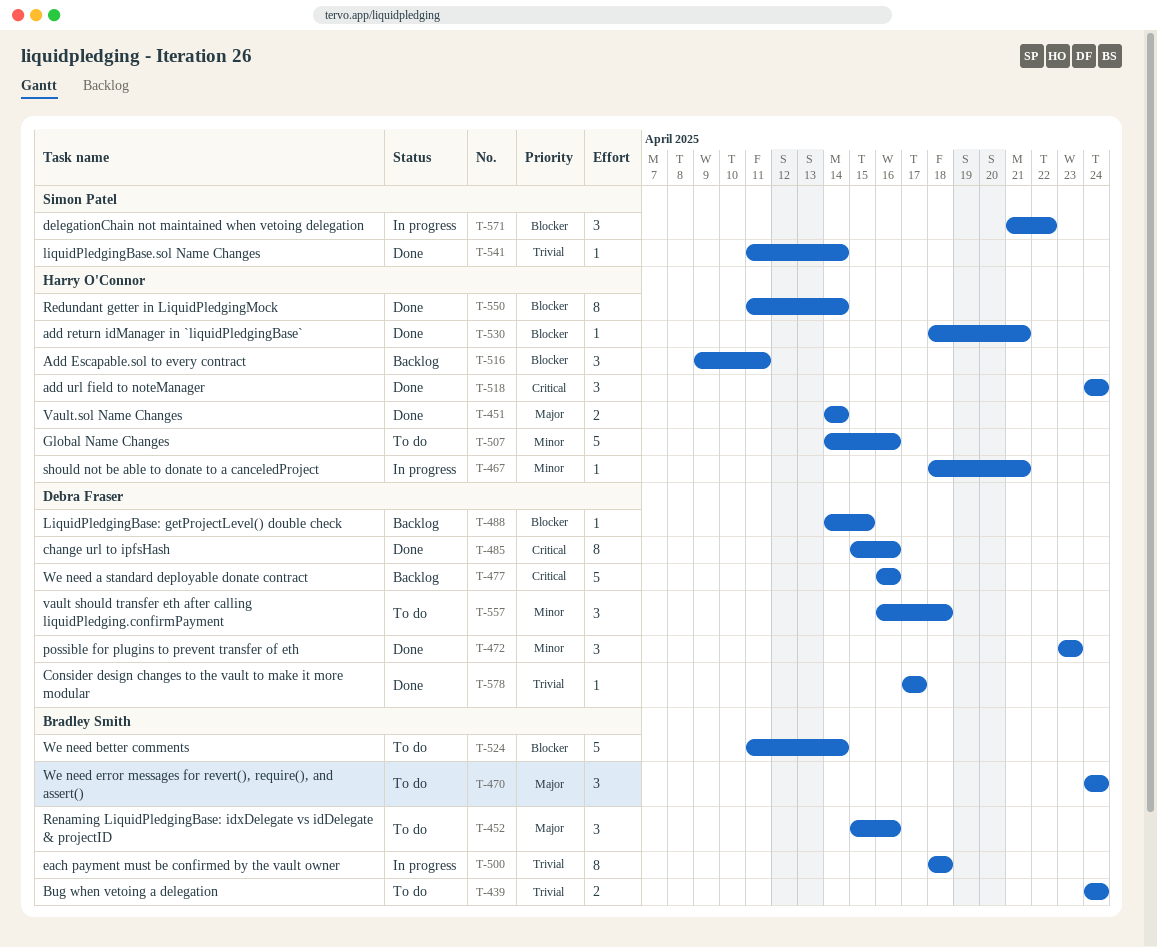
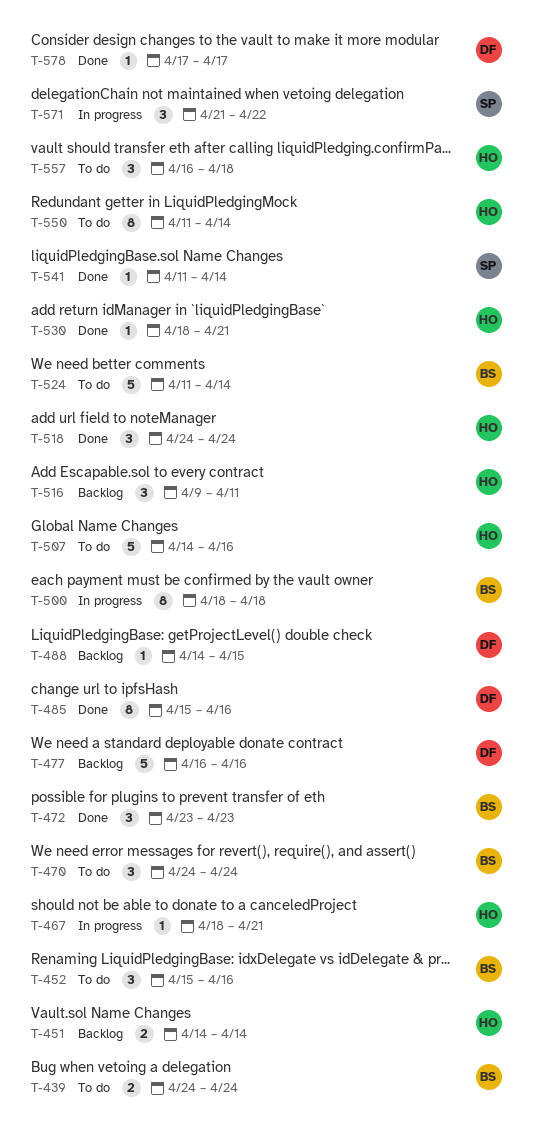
T-451, status: Done -> Backlog
T-472, owner: Debra Fraser -> Bradley Smith
T-550, status: Done -> To do
T-557, owner: Debra Fraser -> Harry O'Connor

